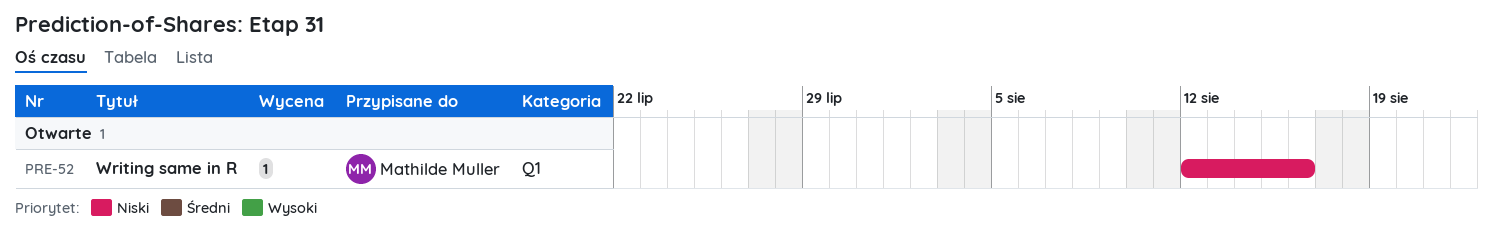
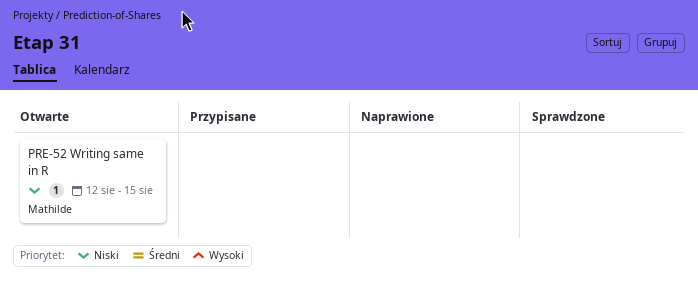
PRE-52, due: Aug 16 -> Aug 15

